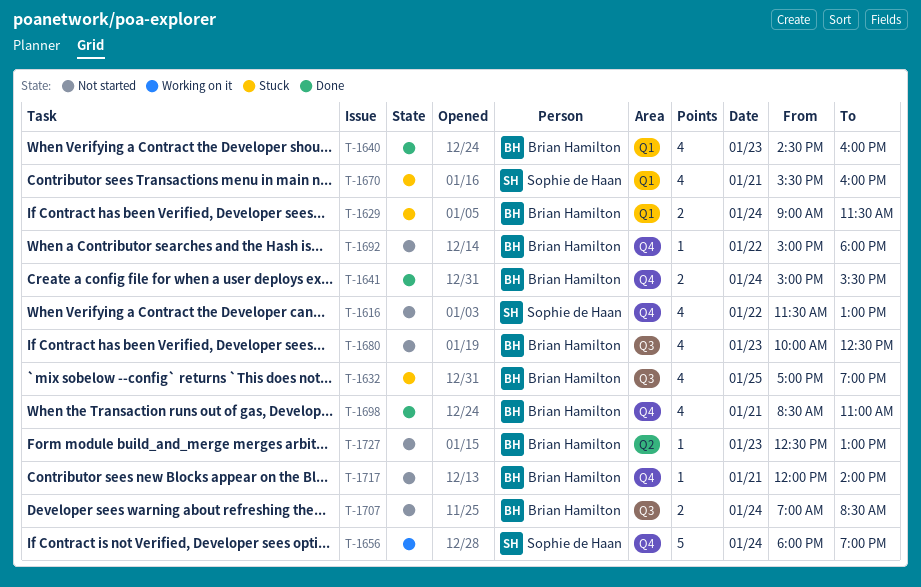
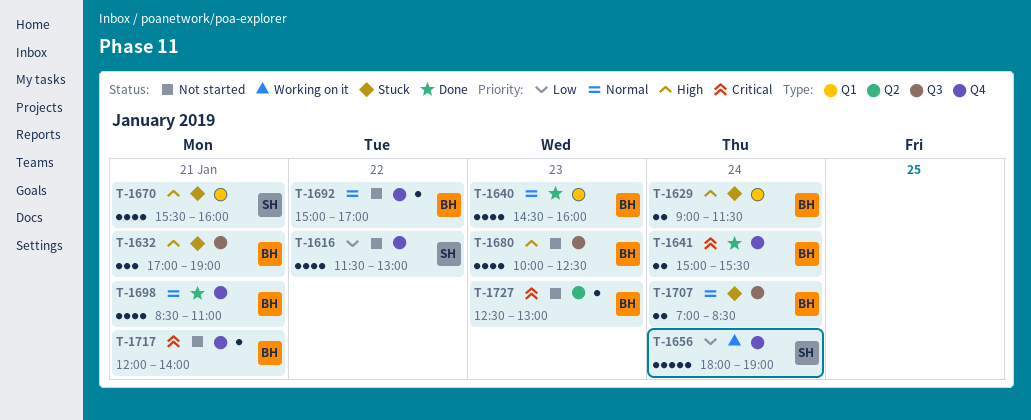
T-1632, estimate: 4 -> 3
T-1632, day: Jan 25 -> Jan 21
T-1692, ends: 18:00 -> 17:00
T-1707, status: Not started -> Stuck

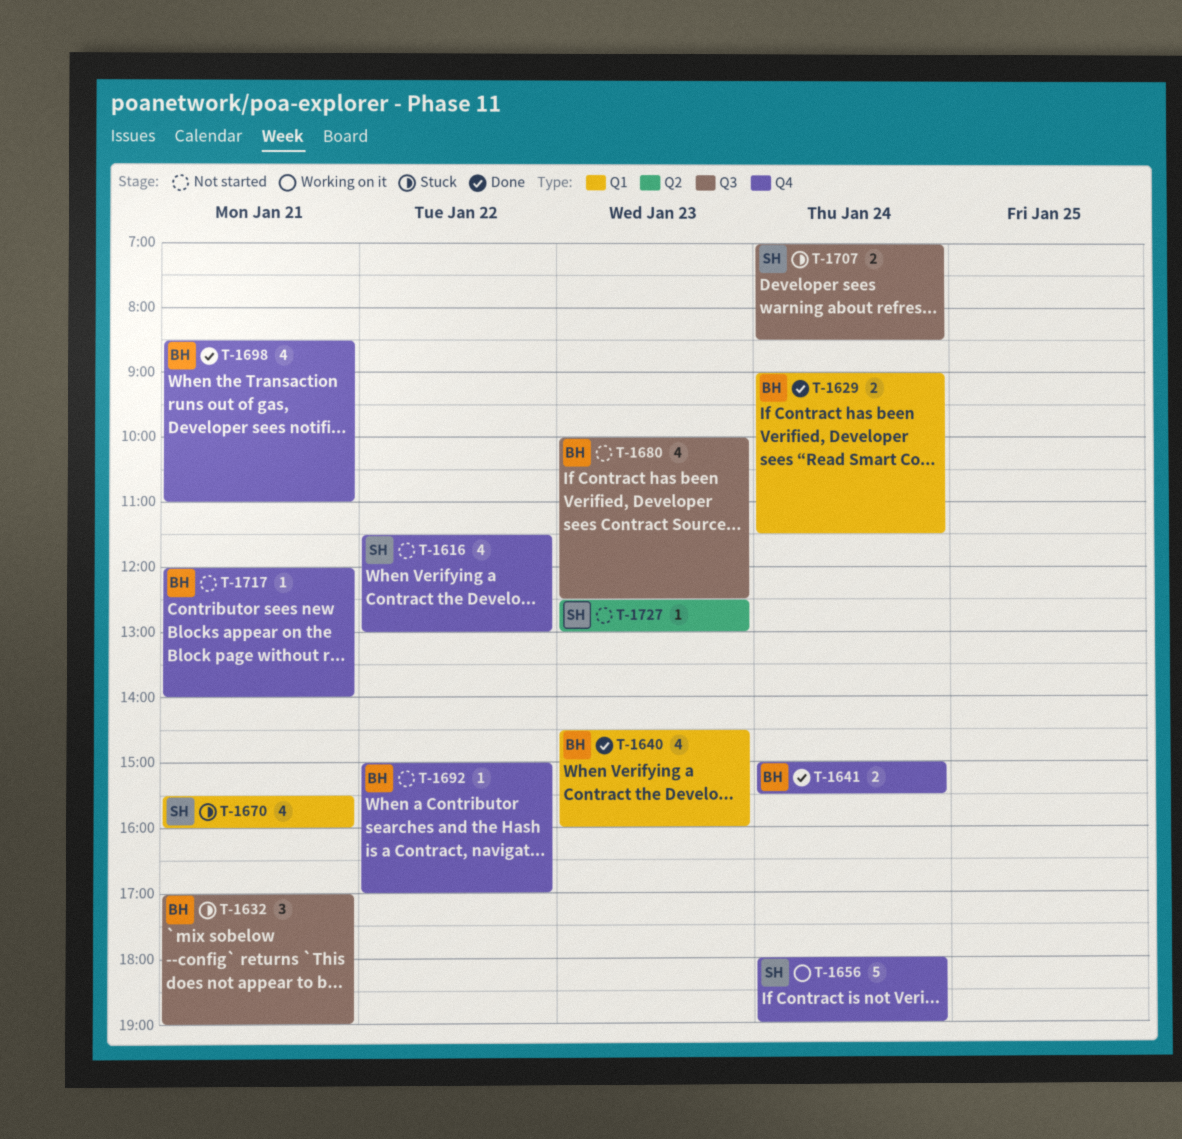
T-1629, status: Stuck -> Done
T-1707, owner: BH -> SH
T-1727, owner: BH -> SH

